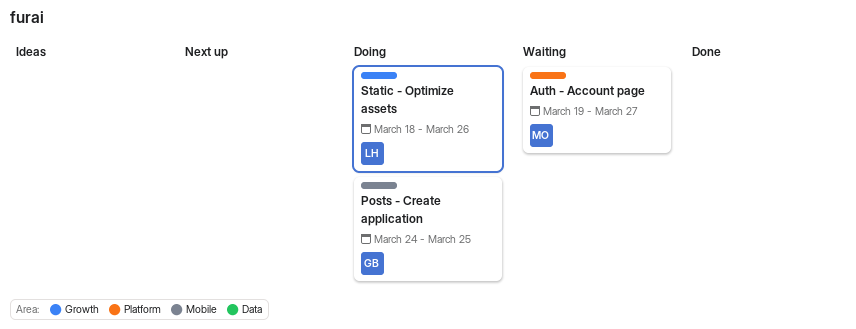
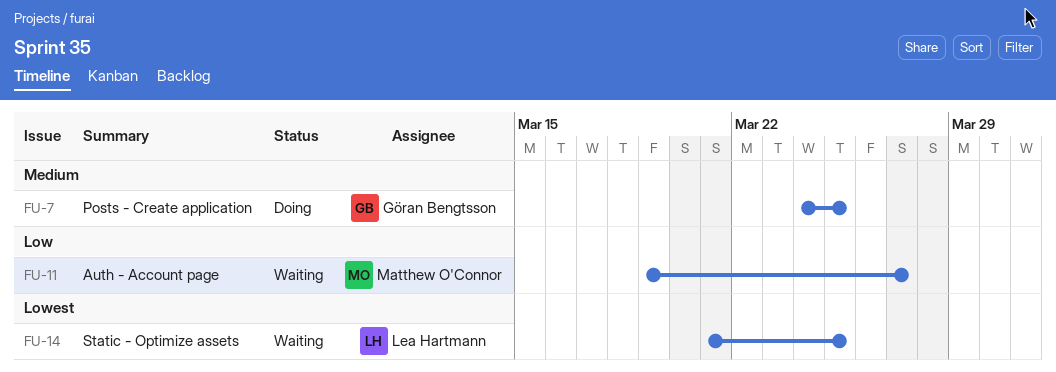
Static - Optimize assets, status: Doing -> Waiting
Static - Optimize assets, start: Mar 18 -> Mar 21
Static - Optimize assets, due: Mar 26 -> Mar 25

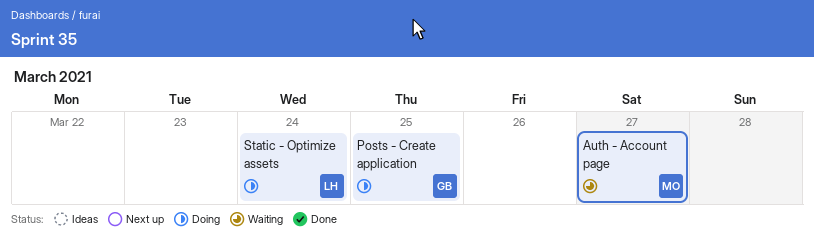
Static - Optimize assets, status: Waiting -> Doing
Static - Optimize assets, due: Mar 25 -> Mar 24

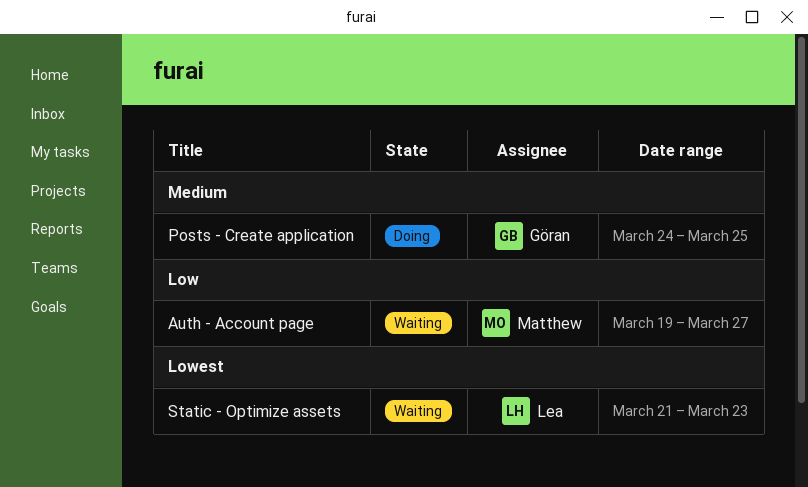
Static - Optimize assets, status: Doing -> Waiting
Static - Optimize assets, due: Mar 24 -> Mar 23

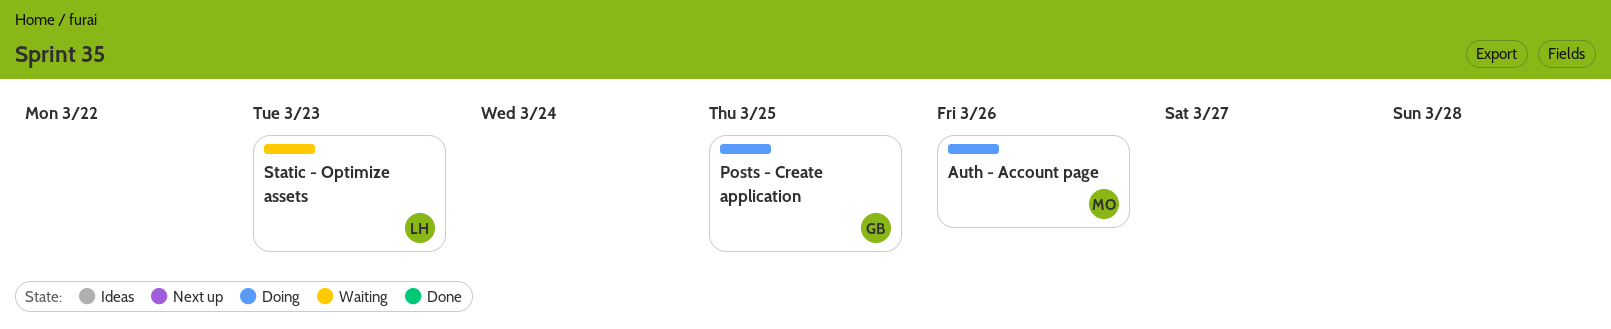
Auth - Account page, status: Waiting -> Doing
Auth - Account page, due: Mar 27 -> Mar 26

